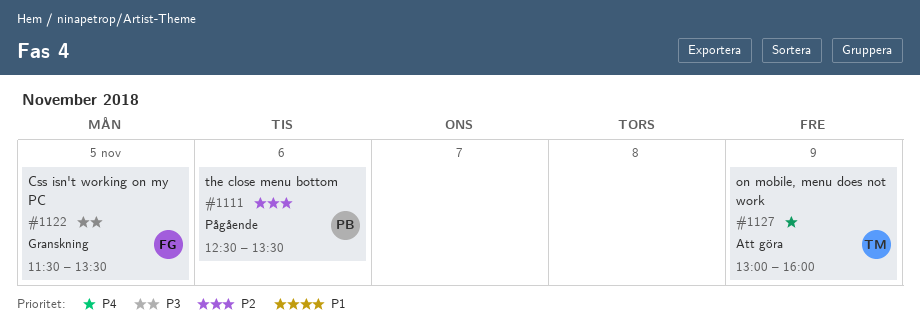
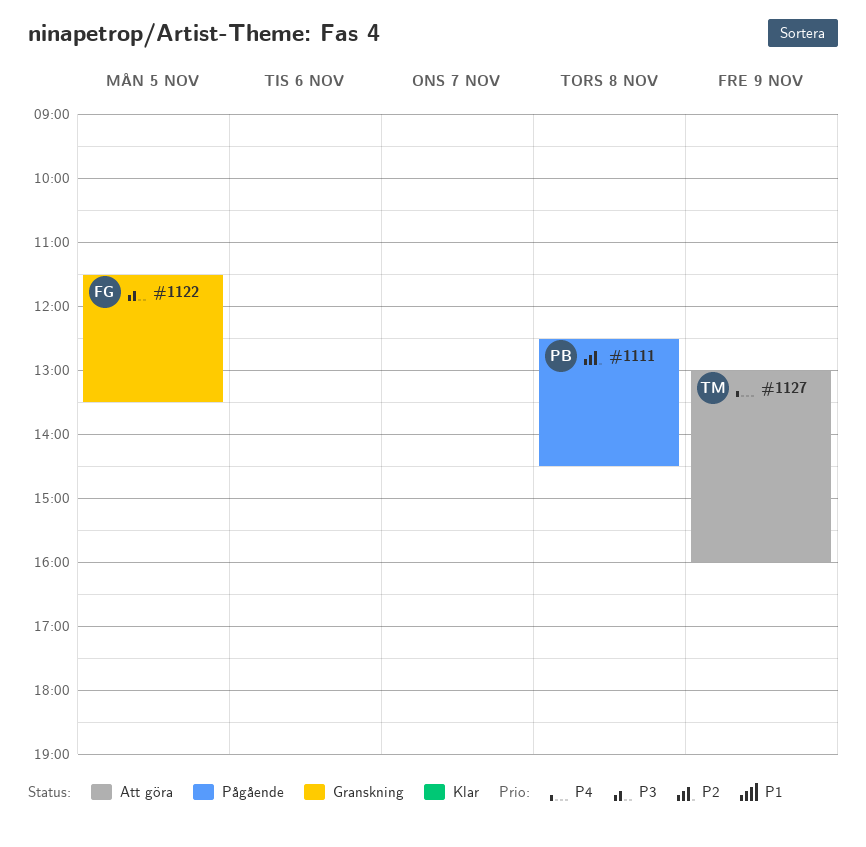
#1111, day: Nov 6 -> Nov 8
#1111, ends: 13:30 -> 14:30

